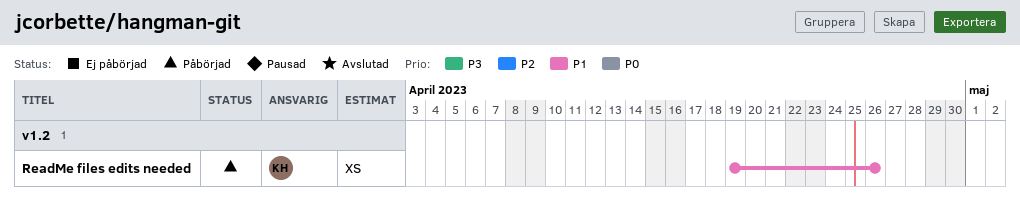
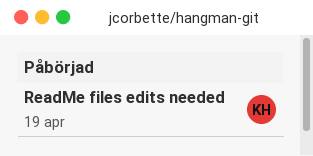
ReadMe files edits needed, due: Apr 26 -> Apr 19

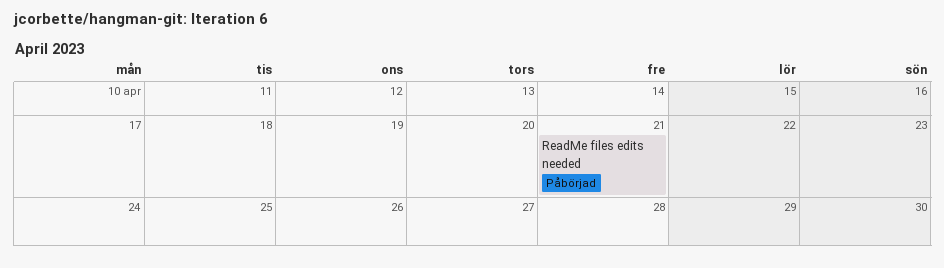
ReadMe files edits needed, due: Apr 19 -> Apr 21

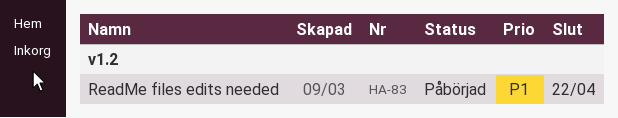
ReadMe files edits needed, due: Apr 21 -> Apr 22

